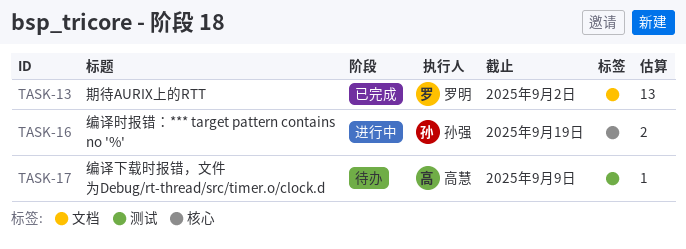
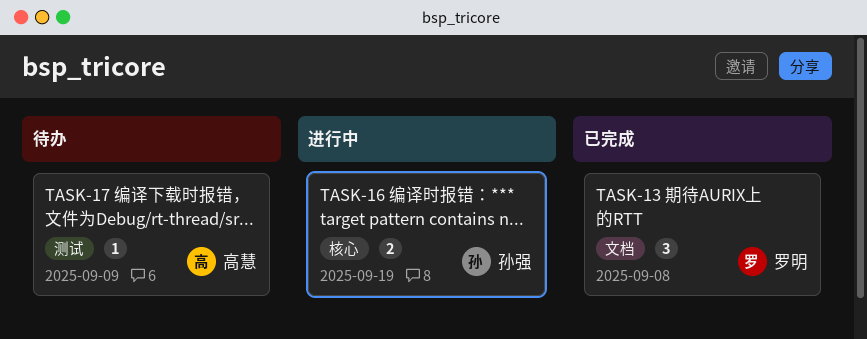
TASK-13, estimate: 13 -> 3
TASK-13, due: Sep 2 -> Sep 8

